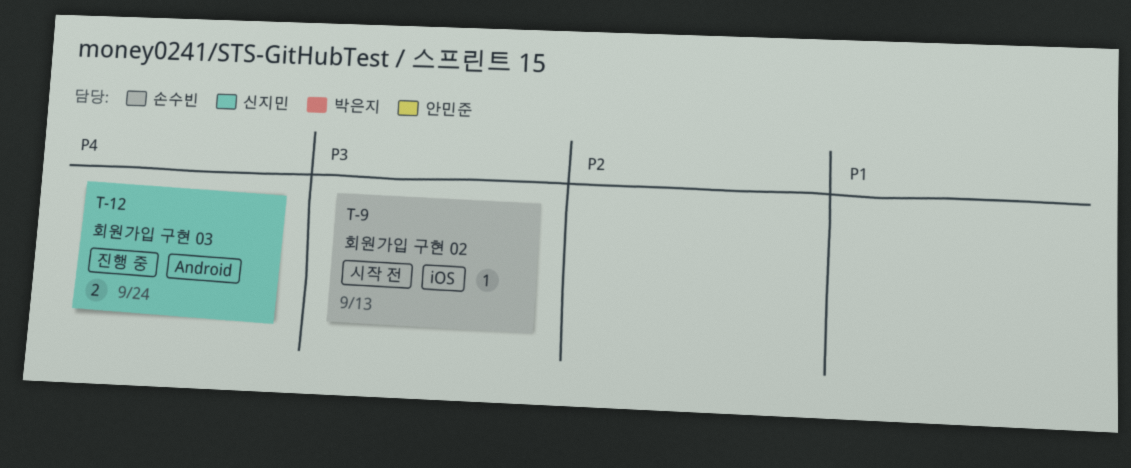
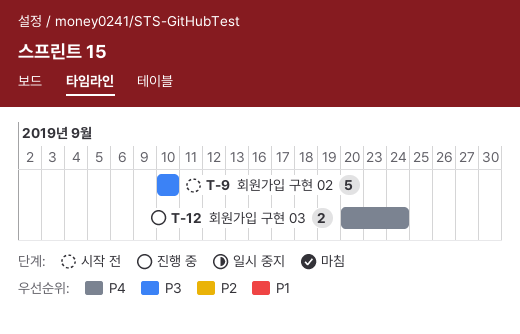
T-9, estimate: 1 -> 5
T-9, due: Sep 13 -> Sep 10

